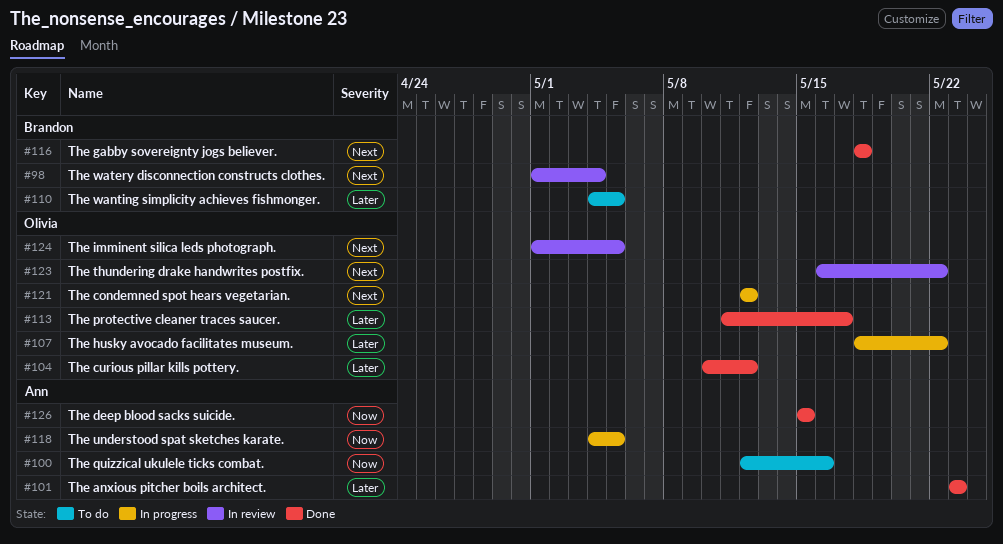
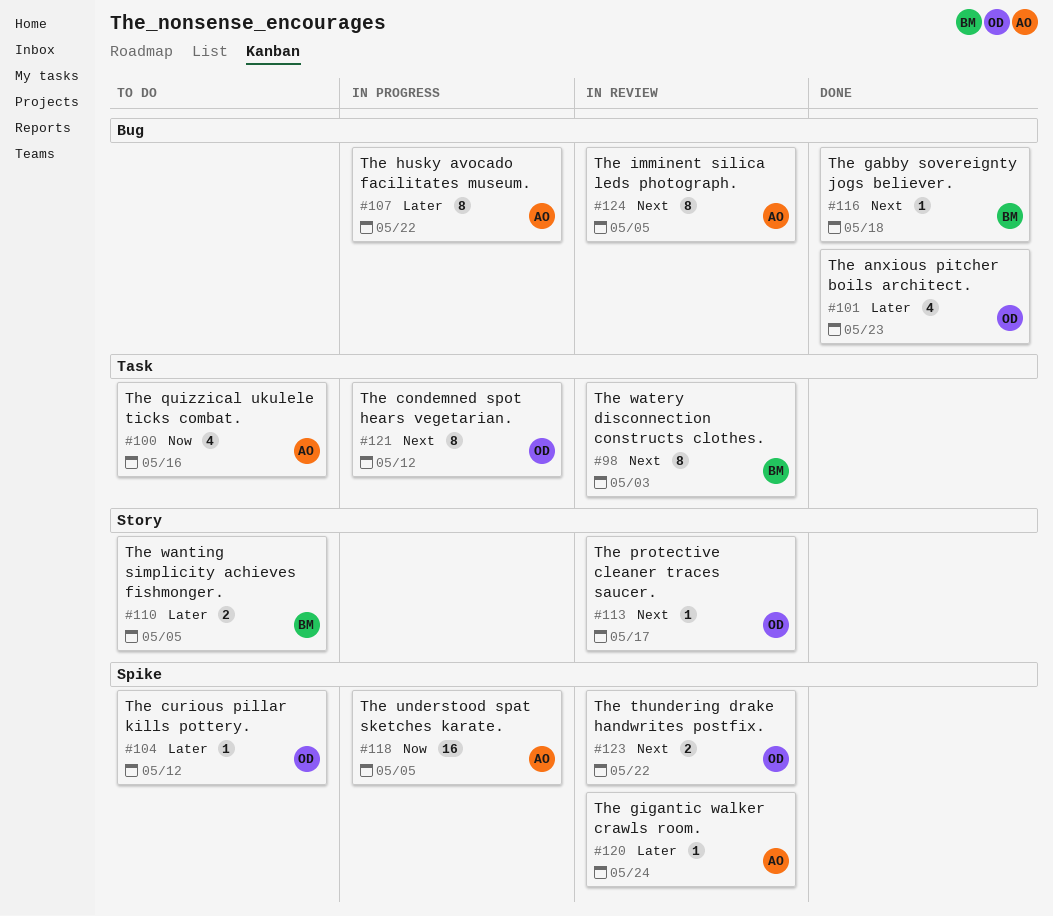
#98, due: May 4 -> May 3
#101, owner: Ann -> Olivia
#104, status: Done -> To do
#107, owner: Olivia -> Ann
#113, status: Done -> In review
#113, priority: Later -> Next
#120: none -> present
#124, owner: Olivia -> Ann
#126: present -> none

